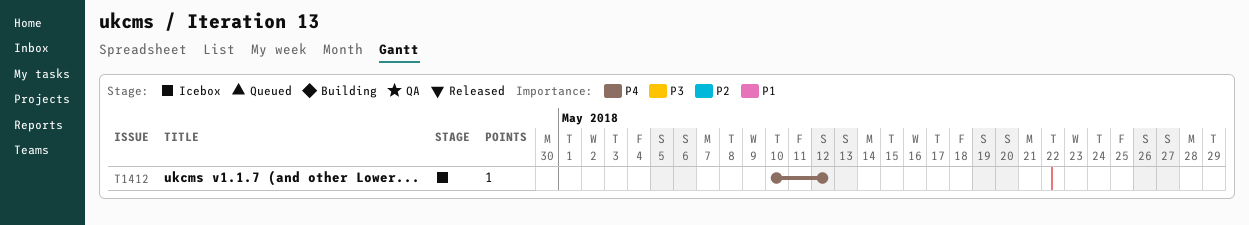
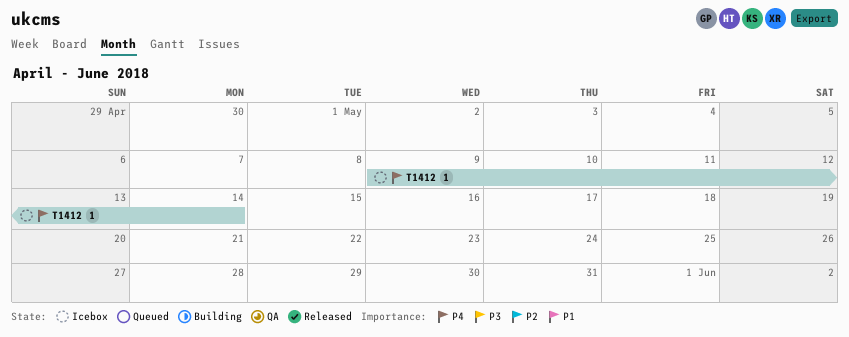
T1412, start: May 10 -> May 9
T1412, due: May 12 -> May 14

